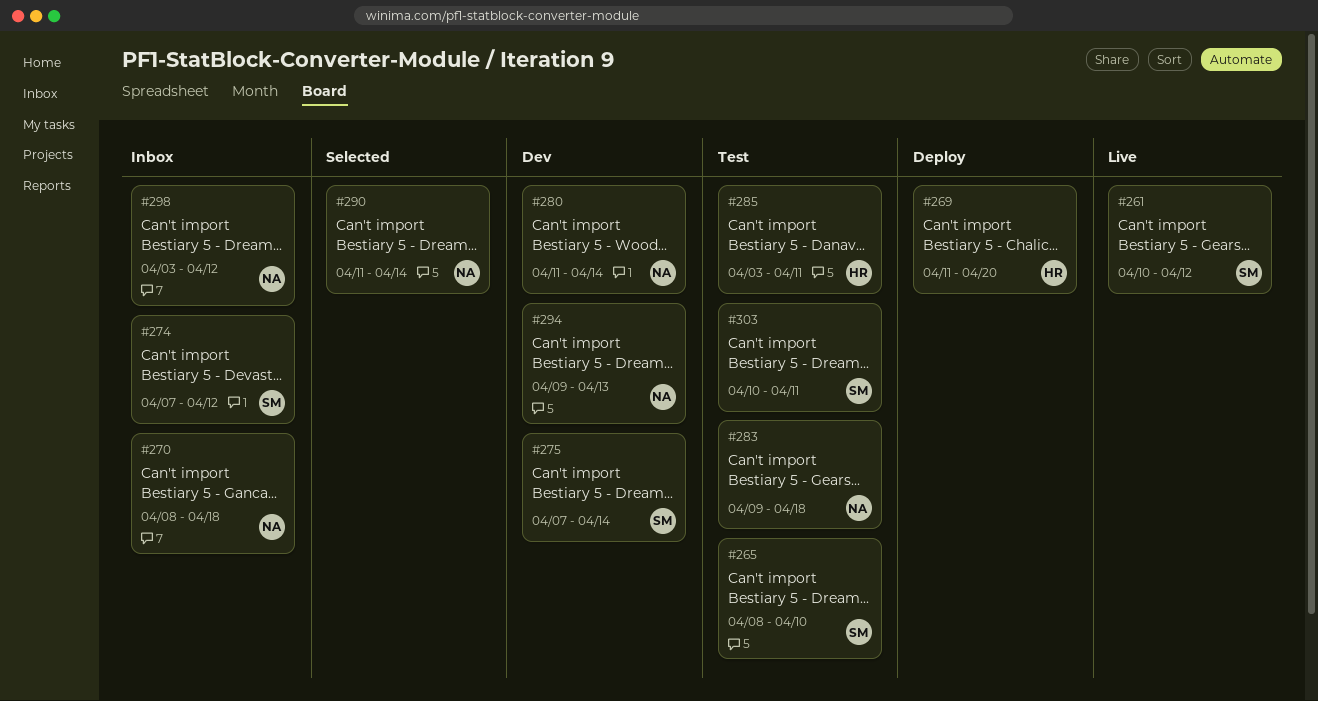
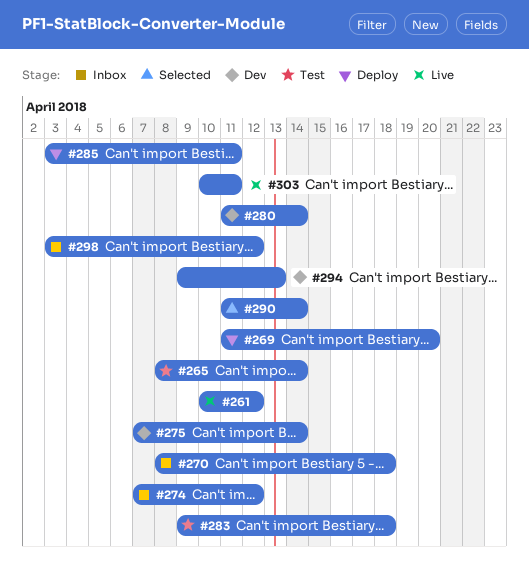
#265, due: Apr 10 -> Apr 14
#285, status: Test -> Deploy
#303, status: Test -> Live

